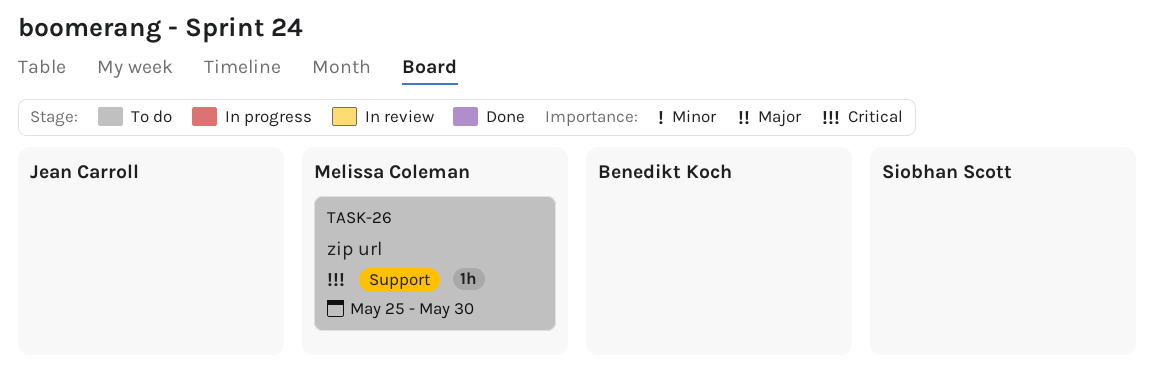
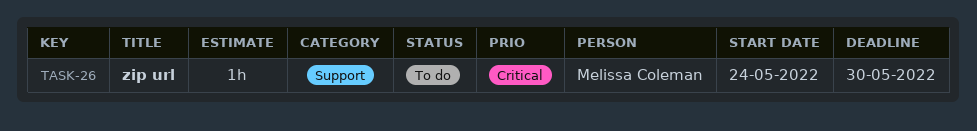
TASK-26, start: May 25 -> May 24

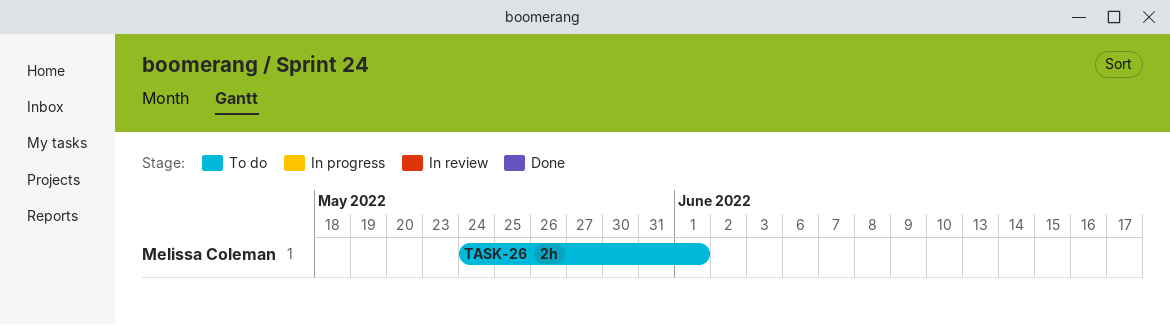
TASK-26, estimate: 1h -> 2h
TASK-26, due: May 30 -> Jun 1

